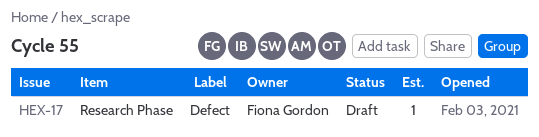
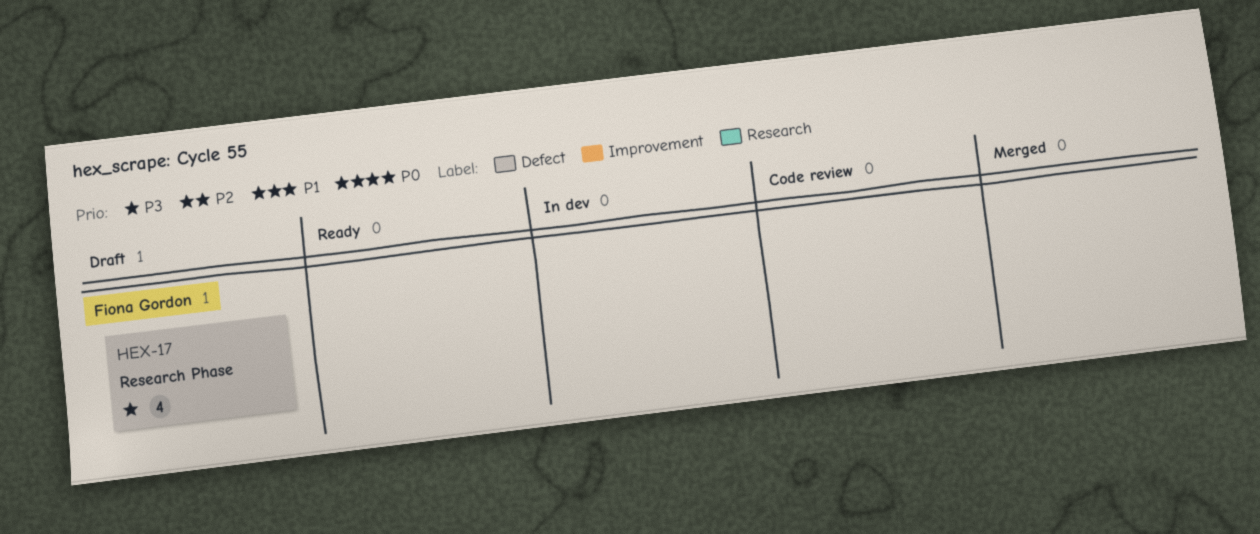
HEX-17, estimate: 1 -> 4

